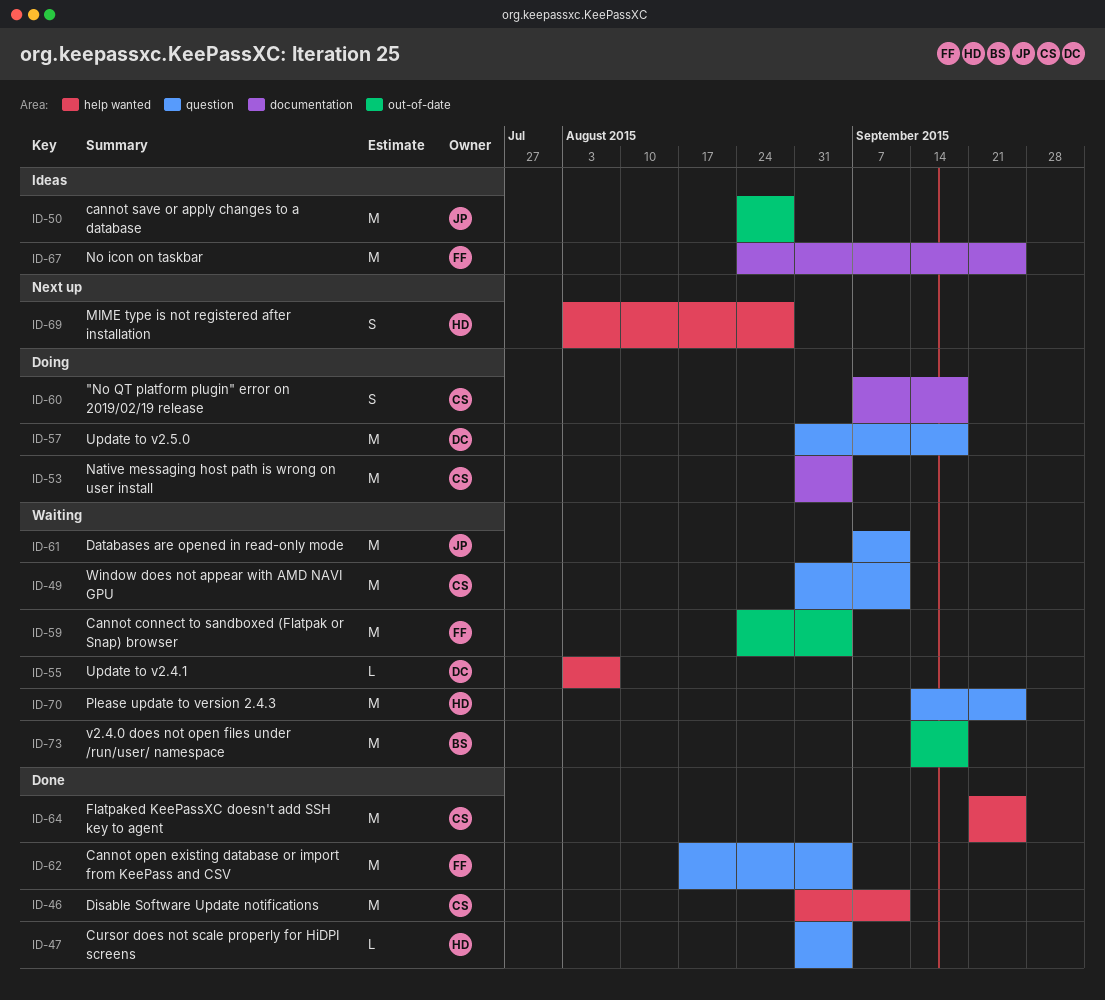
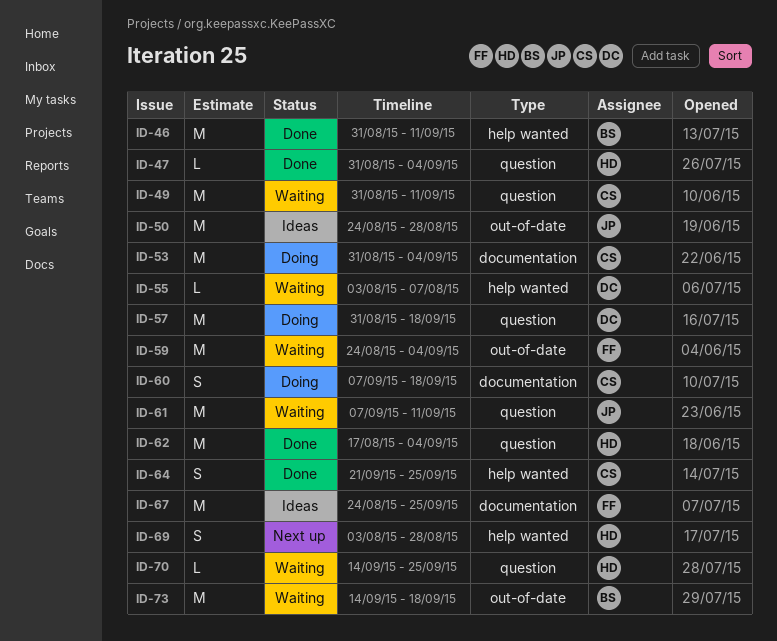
ID-46, owner: CS -> BS
ID-62, owner: FF -> HD
ID-64, estimate: M -> S
ID-70, estimate: M -> L

